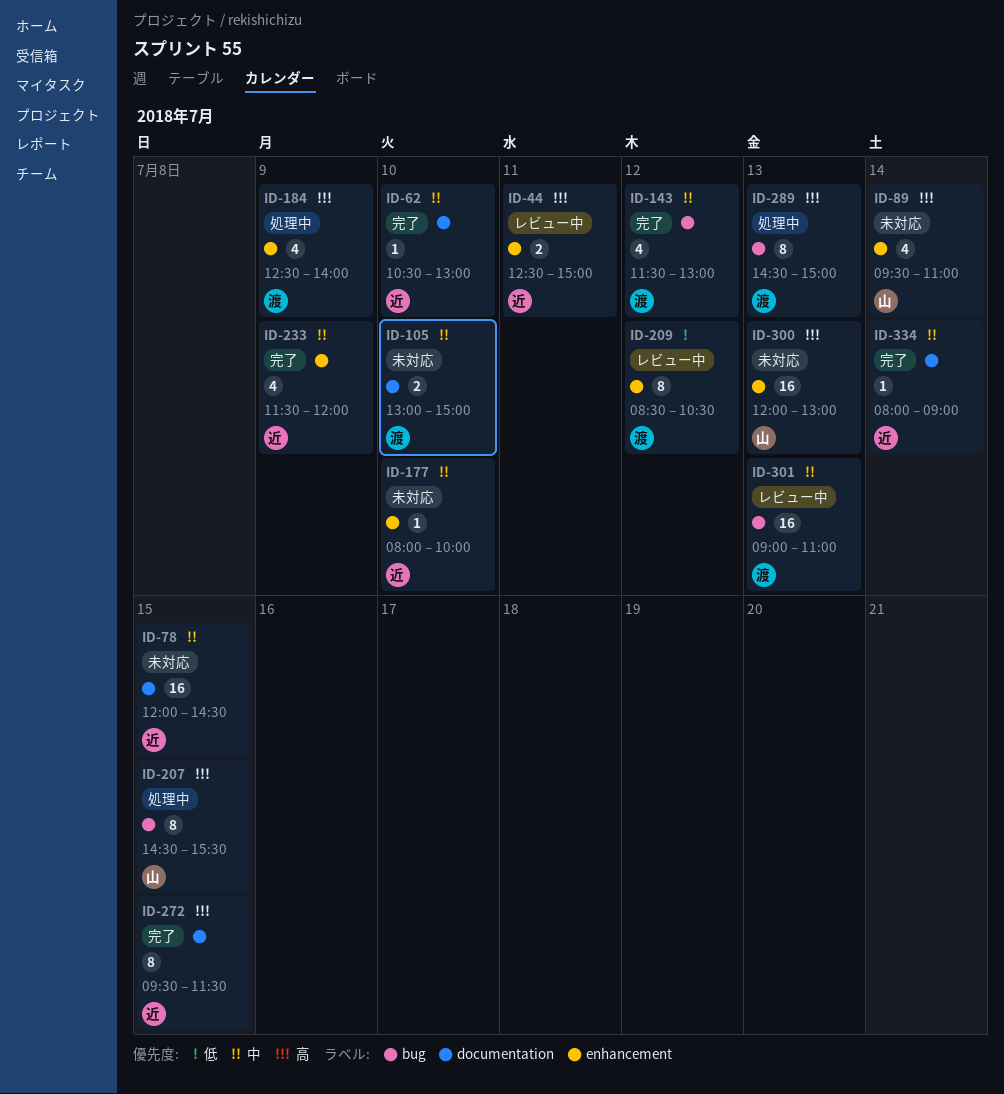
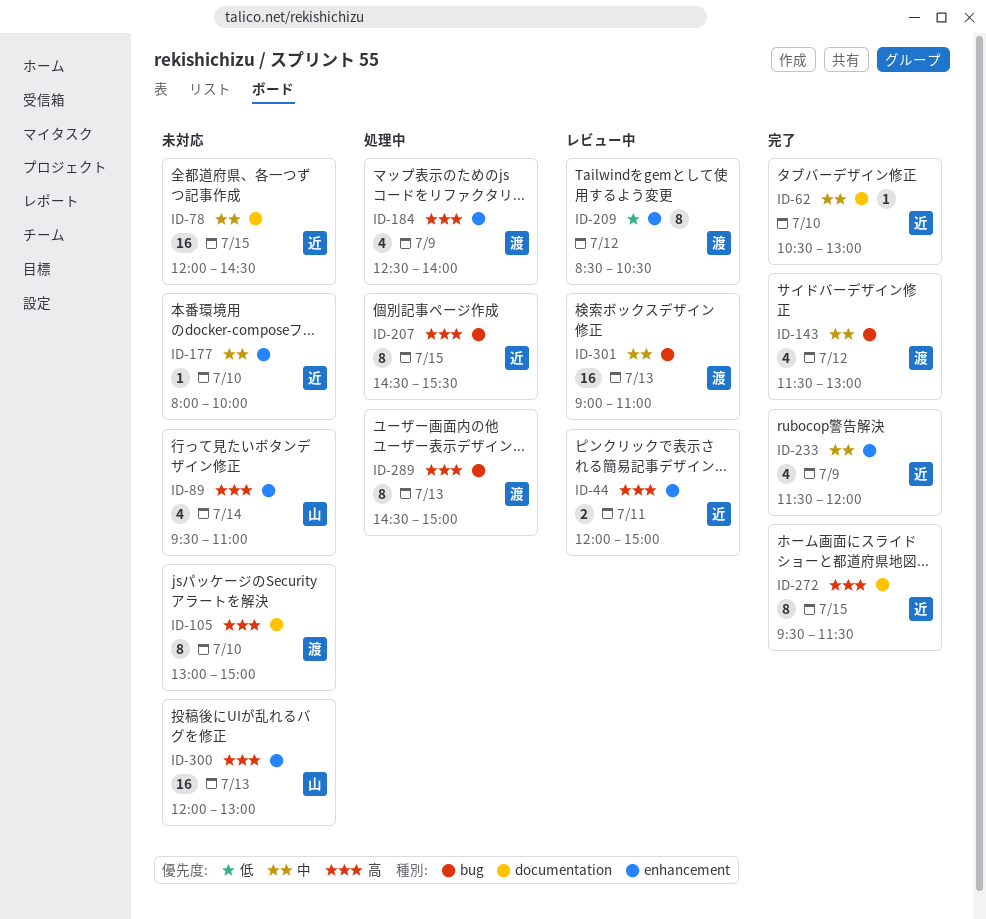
ID-44, begins: 12:30 -> 12:00
ID-105, priority: 中 -> 高
ID-105, estimate: 2 -> 8
ID-207, owner: 山 -> 近
ID-334: present -> none

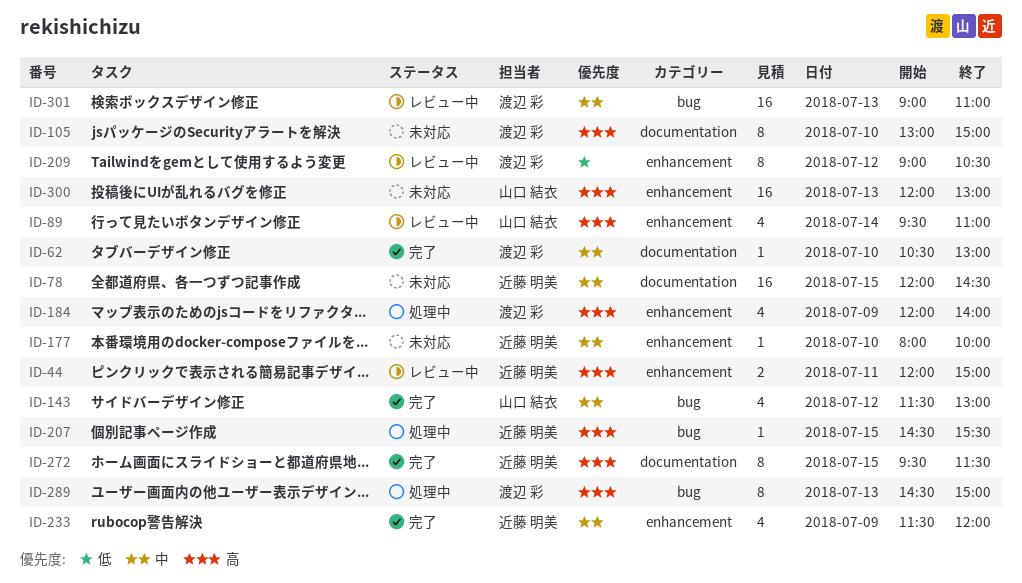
ID-62, owner: 近藤 明美 -> 渡辺 彩
ID-89, status: 未対応 -> レビュー中
ID-143, owner: 渡辺 彩 -> 山口 結衣
ID-184, begins: 12:30 -> 12:00
ID-207, estimate: 8 -> 1
ID-209, begins: 08:30 -> 09:00

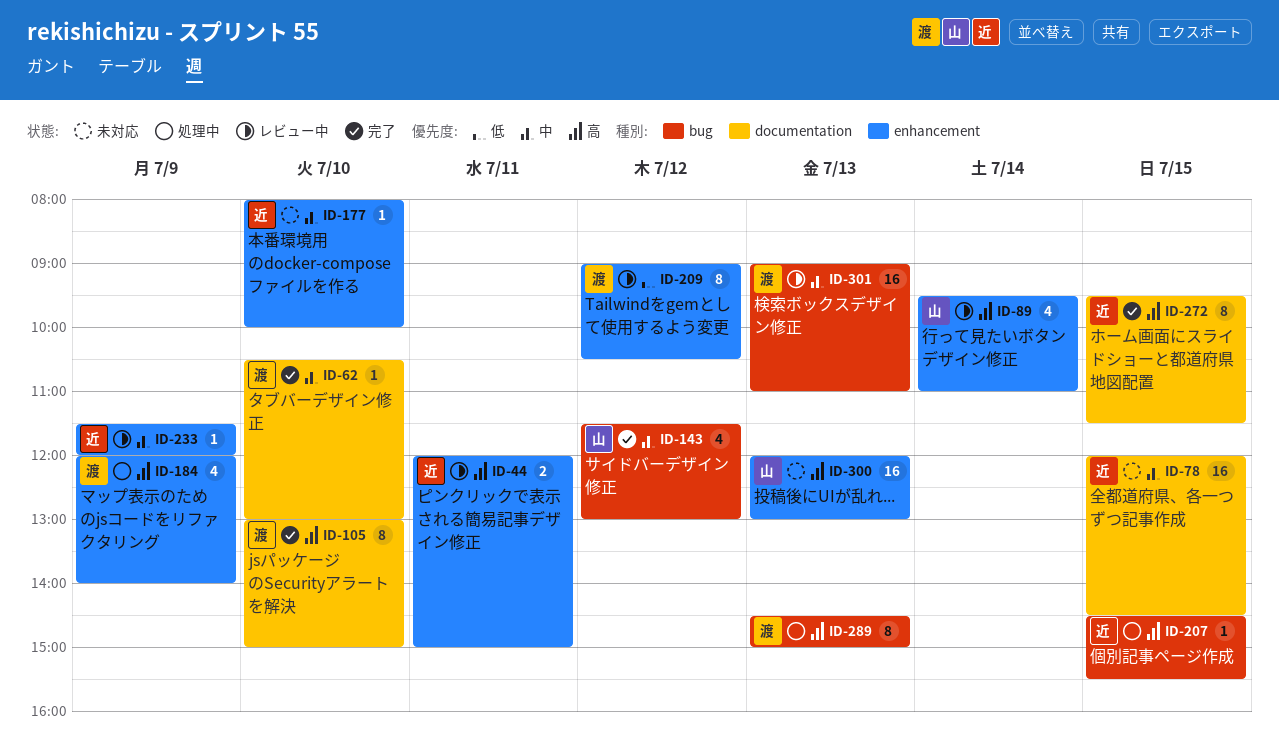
ID-105, status: 未対応 -> 完了
ID-233, status: 完了 -> レビュー中
ID-233, estimate: 4 -> 1

